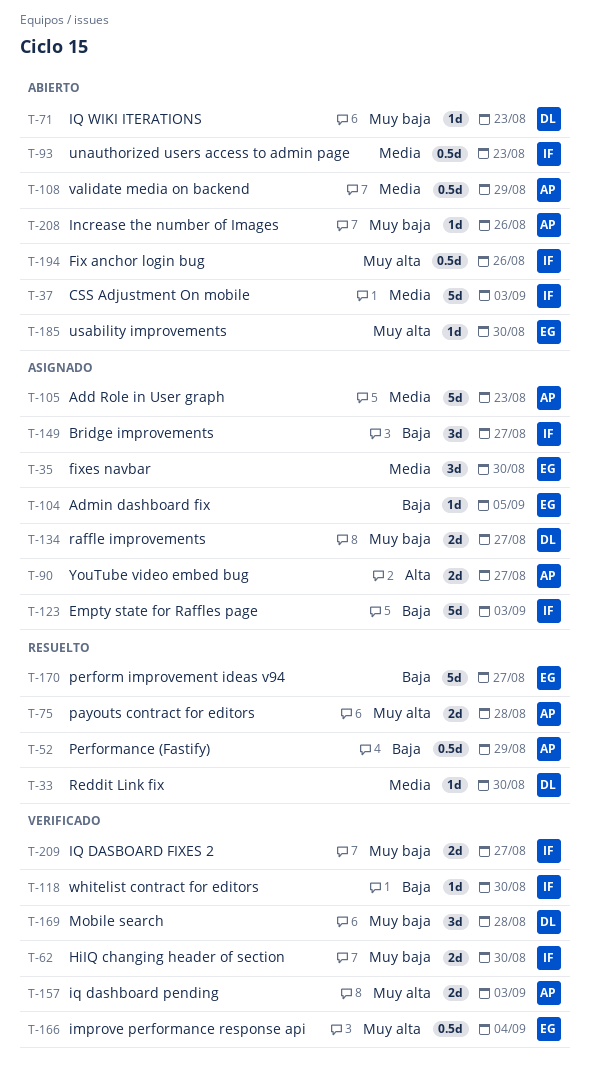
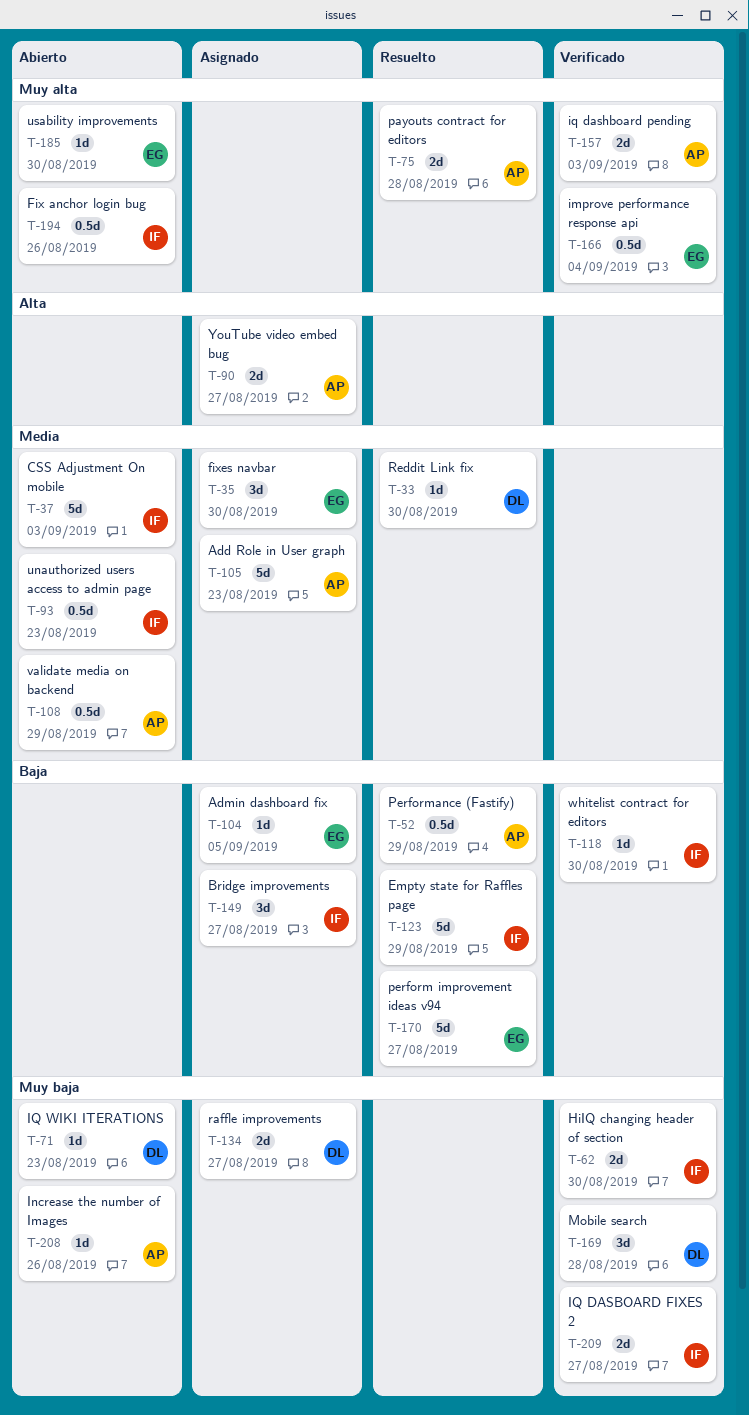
T-123, status: Asignado -> Resuelto
T-123, due: Sep 3 -> Aug 29

